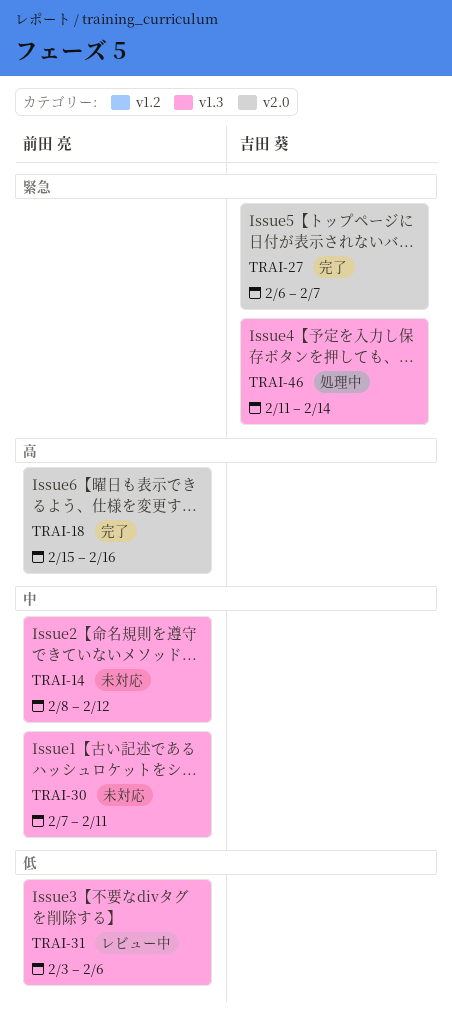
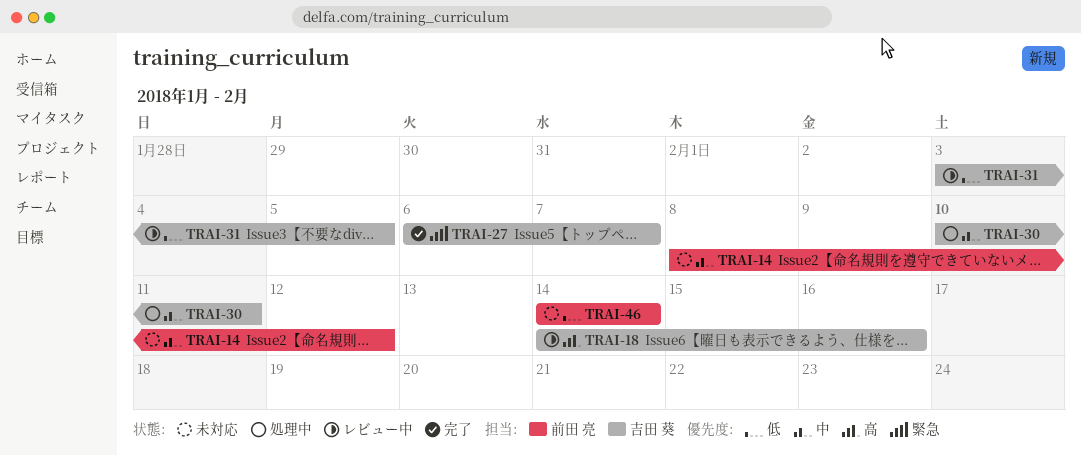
TRAI-18, status: 完了 -> レビュー中
TRAI-18, owner: 前田 亮 -> 吉田 葵
TRAI-18, start: Feb 15 -> Feb 14
TRAI-30, status: 未対応 -> 処理中
TRAI-30, owner: 前田 亮 -> 吉田 葵
TRAI-30, start: Feb 7 -> Feb 10
TRAI-31, owner: 前田 亮 -> 吉田 葵
TRAI-31, due: Feb 6 -> Feb 5
TRAI-46, status: 処理中 -> 未対応
TRAI-46, owner: 吉田 葵 -> 前田 亮
TRAI-46, priority: 緊急 -> 低
TRAI-46, start: Feb 11 -> Feb 14

